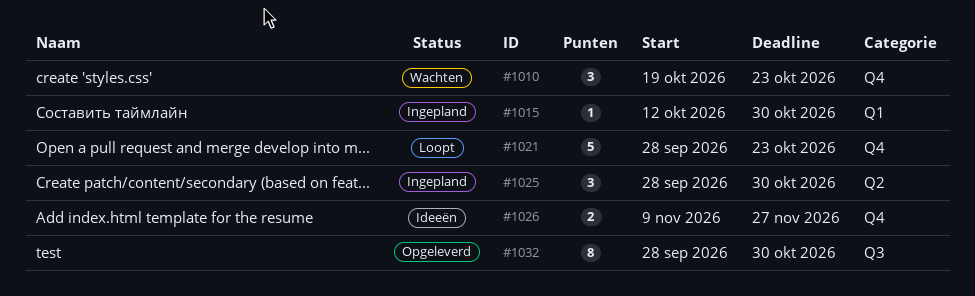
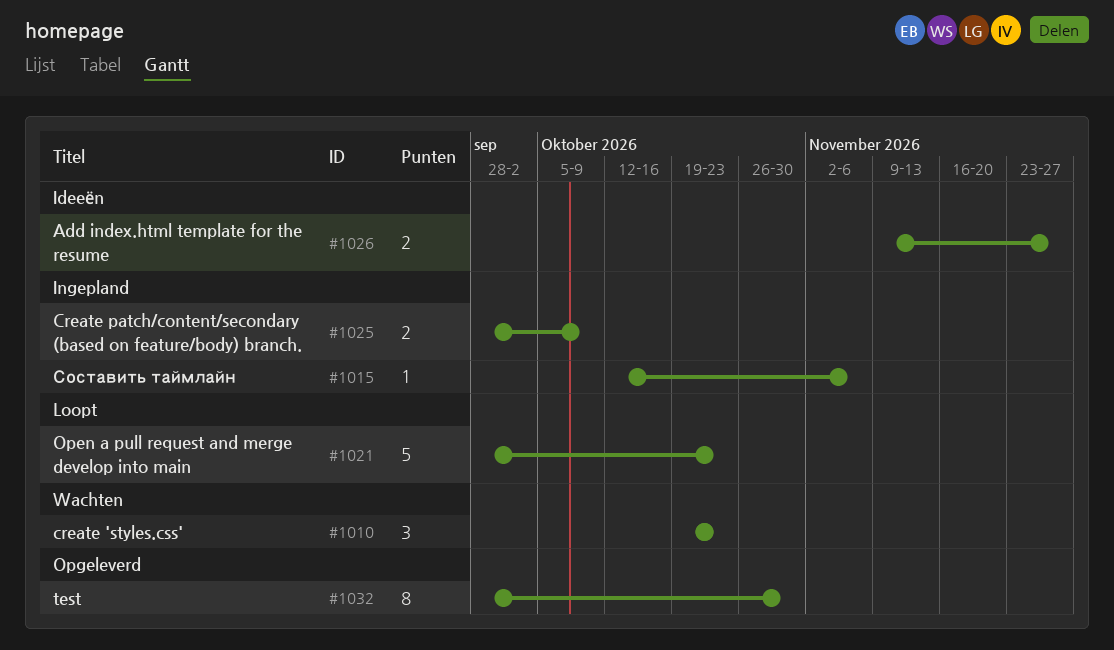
#1015, due: Oct 30 -> Nov 6
#1025, estimate: 3 -> 2
#1025, due: Oct 30 -> Oct 9

